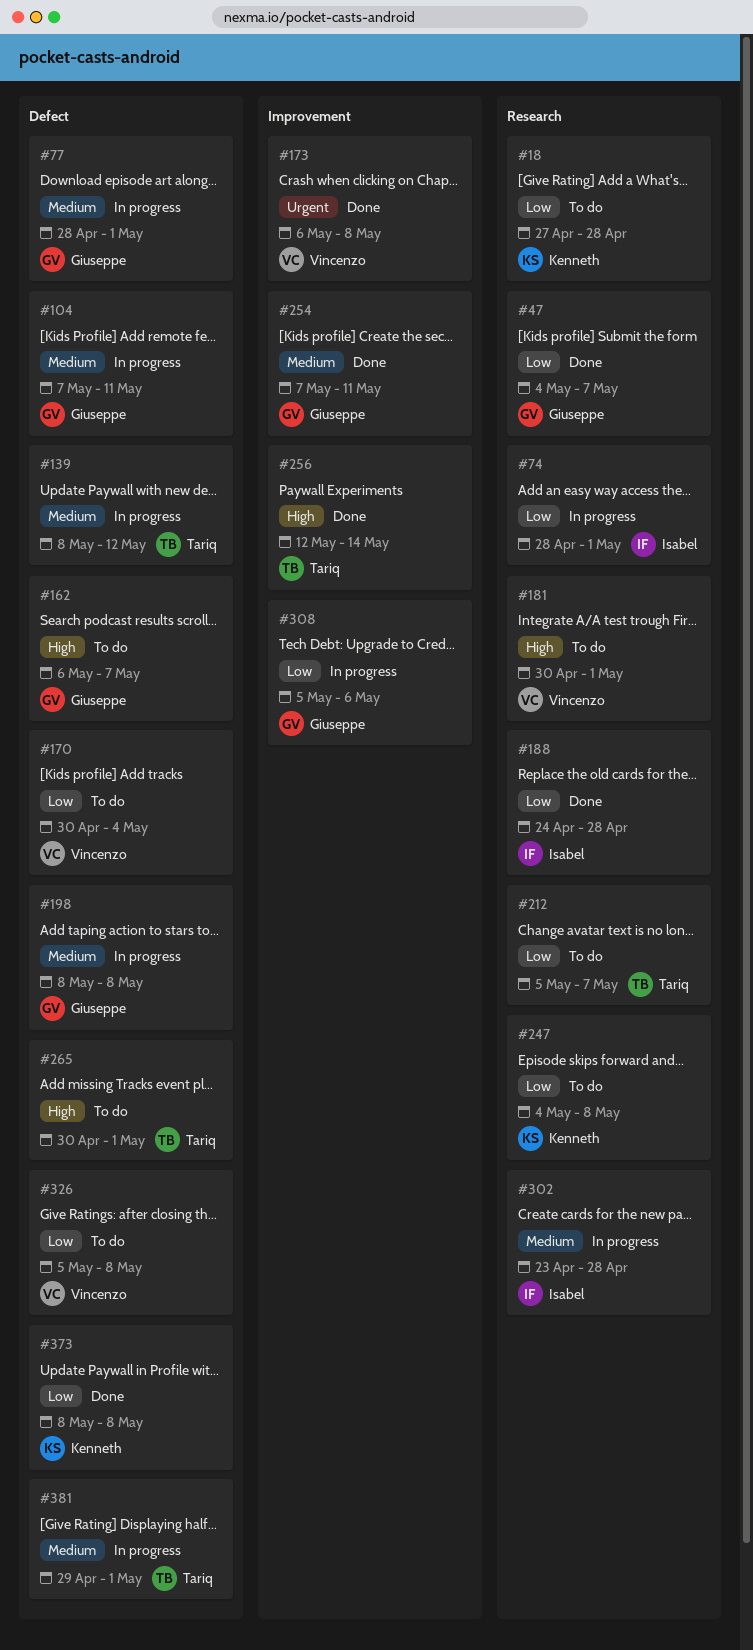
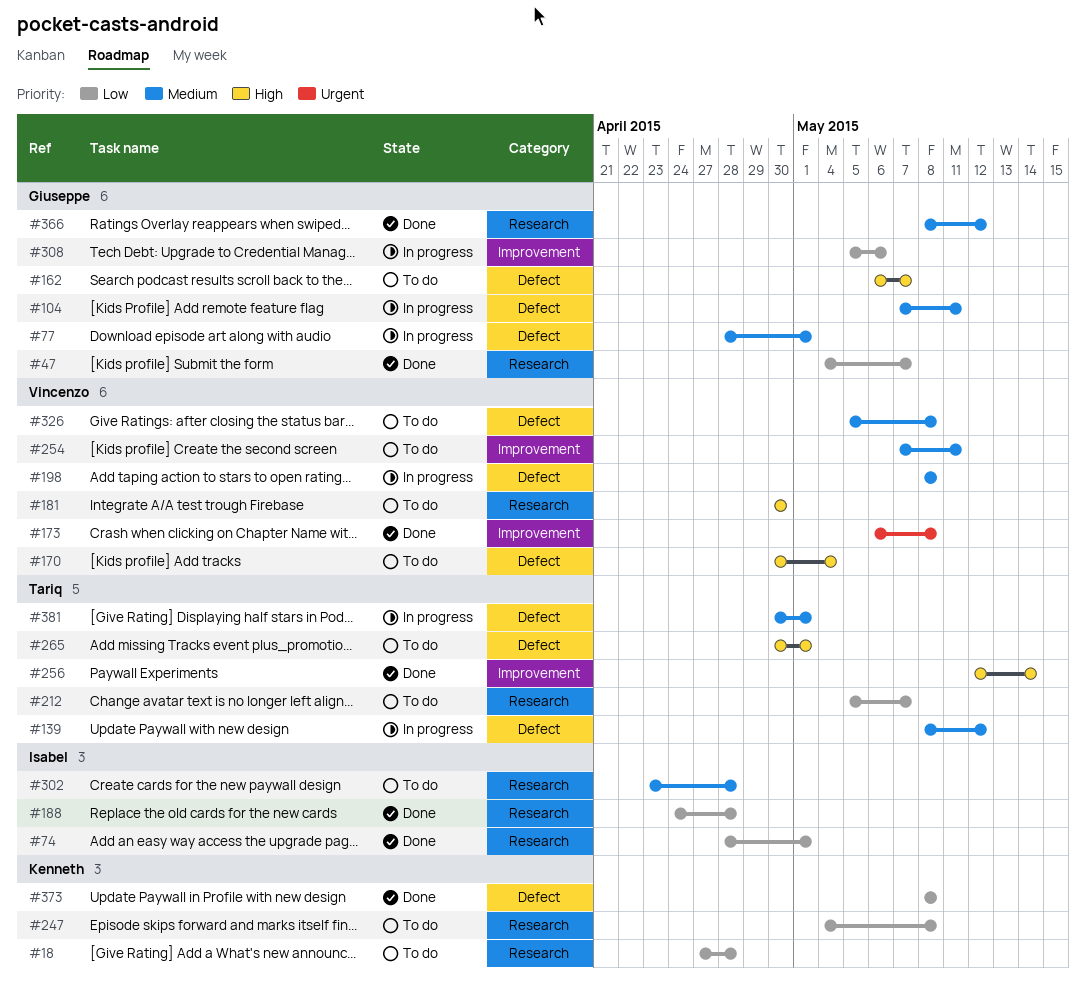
#74, status: In progress -> Done
#170, priority: Low -> High
#181, due: May 1 -> Apr 30
#198, owner: Giuseppe -> Vincenzo
#254, status: Done -> To do
#254, owner: Giuseppe -> Vincenzo
#302, status: In progress -> To do
#326, priority: Low -> Medium
#366: none -> present
#381, start: Apr 29 -> Apr 30

